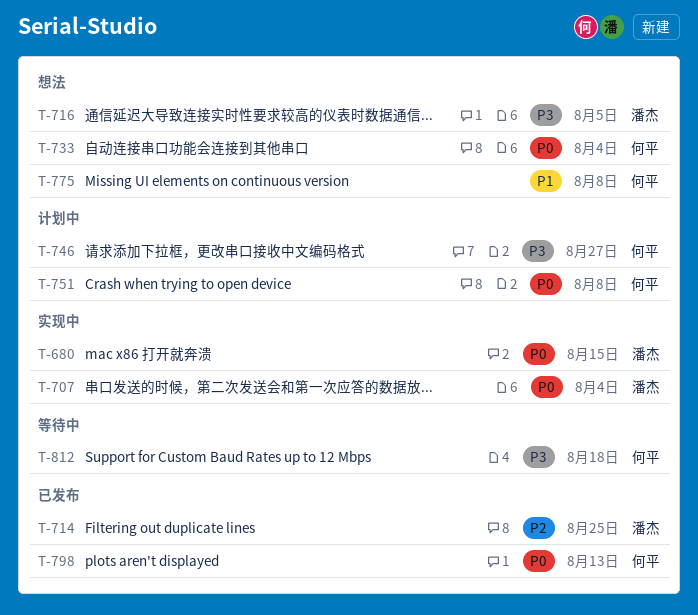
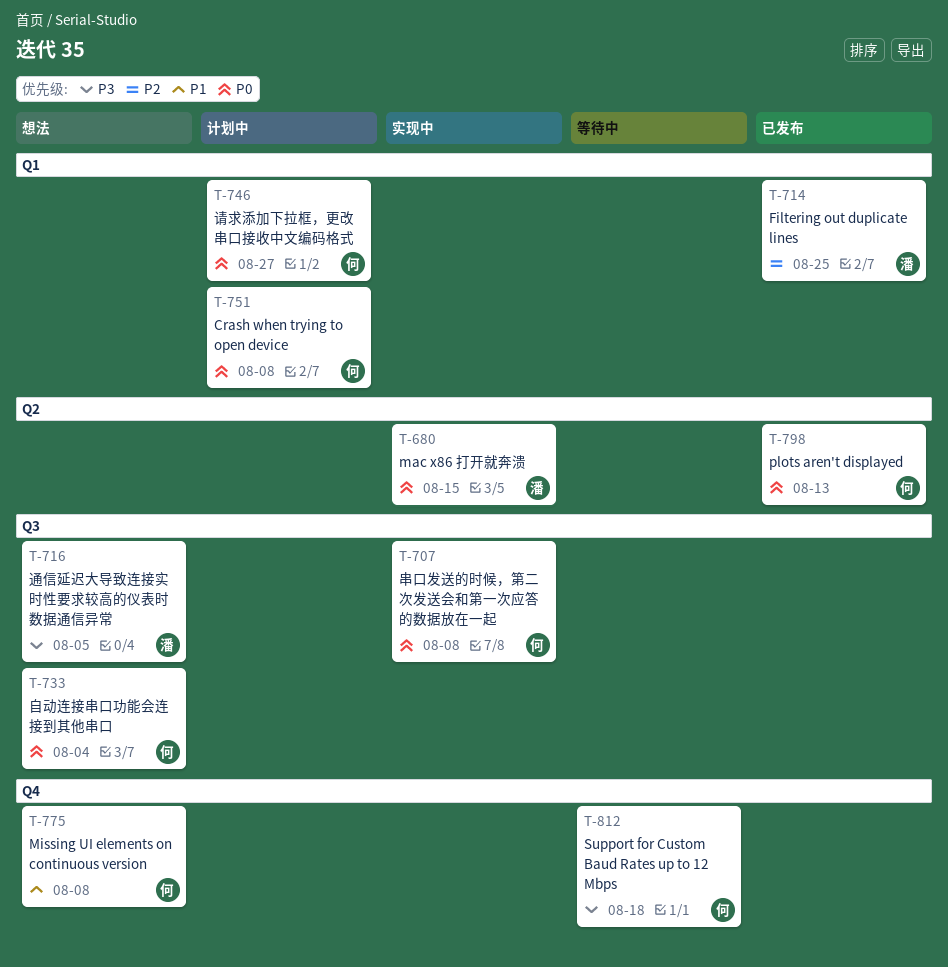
T-707, owner: 潘杰 -> 何平
T-707, due: Aug 4 -> Aug 8
T-746, priority: P3 -> P0

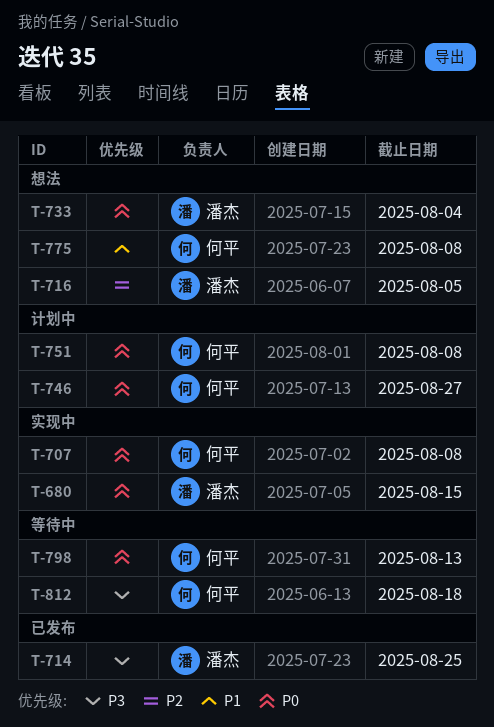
T-714, priority: P2 -> P3
T-716, priority: P3 -> P2
T-733, owner: 何平 -> 潘杰
T-798, status: 已发布 -> 等待中

